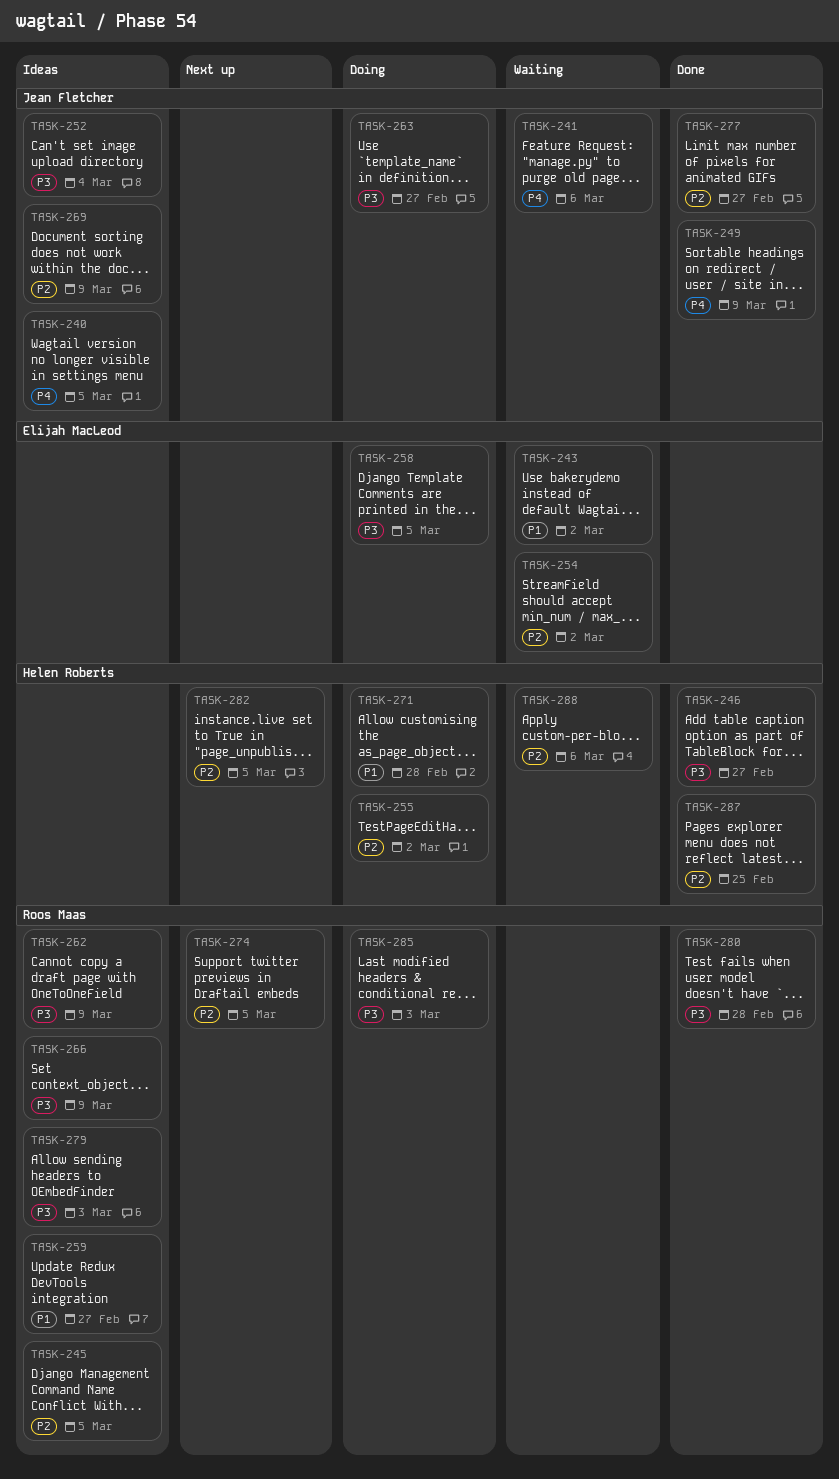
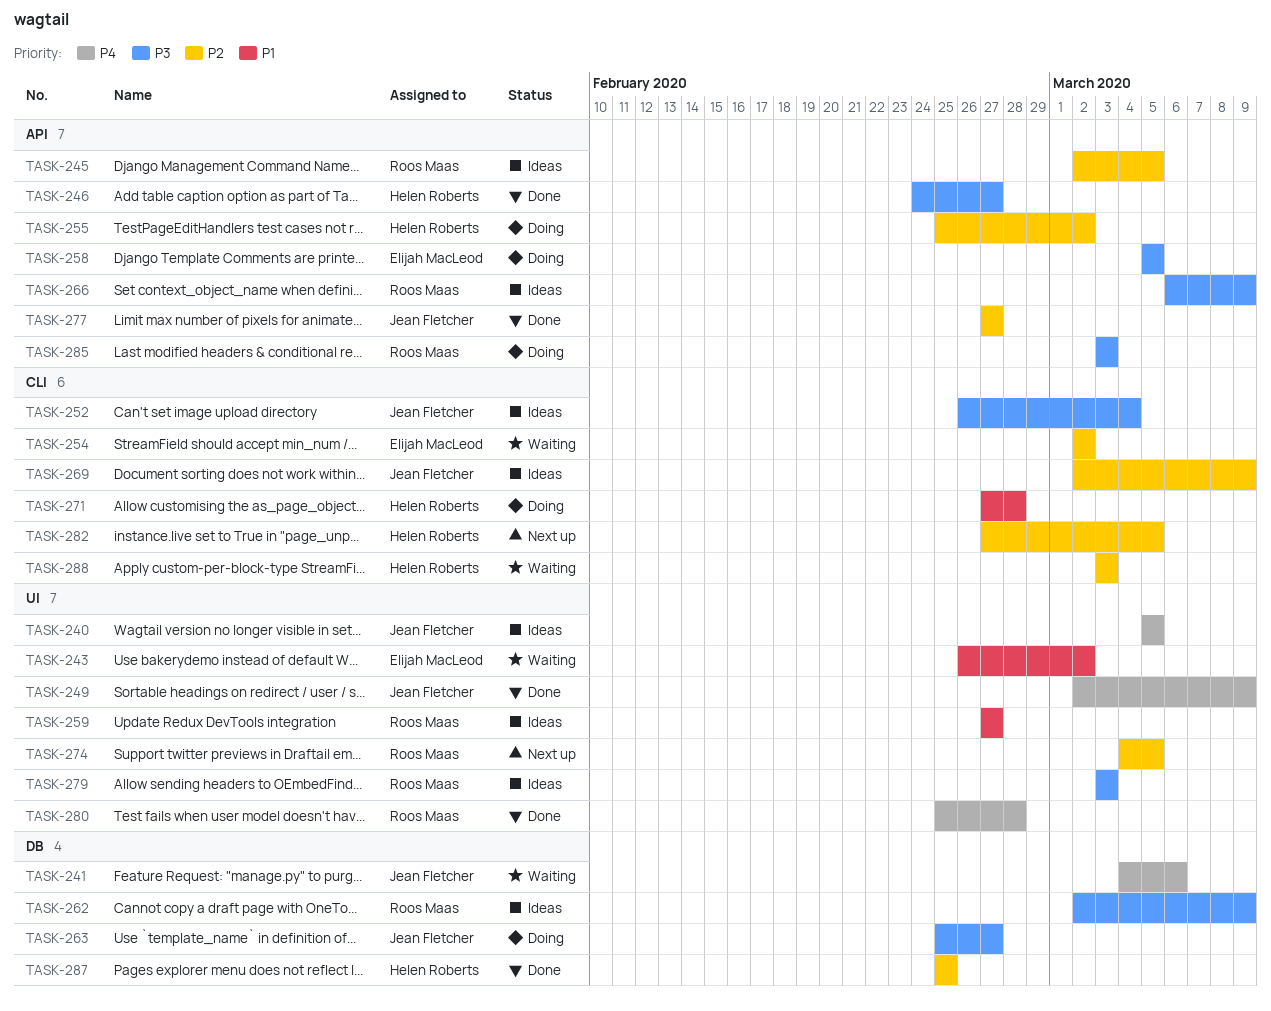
TASK-280, priority: P3 -> P4
TASK-288, due: Mar 6 -> Mar 3

